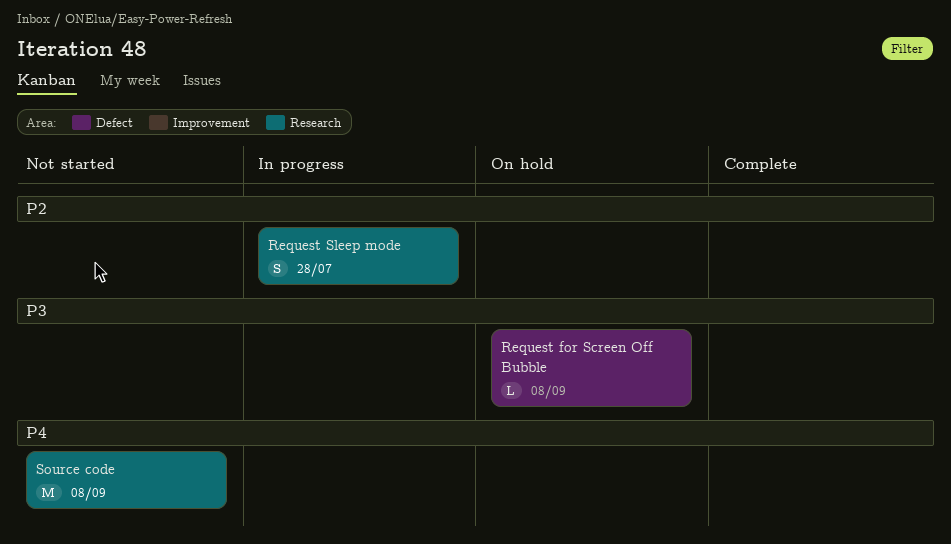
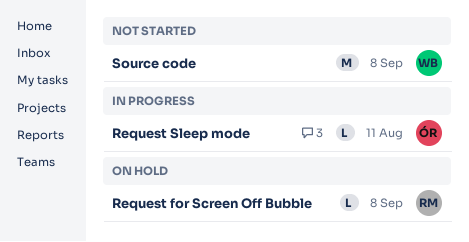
Request Sleep mode, estimate: S -> L
Request Sleep mode, due: Jul 28 -> Aug 11

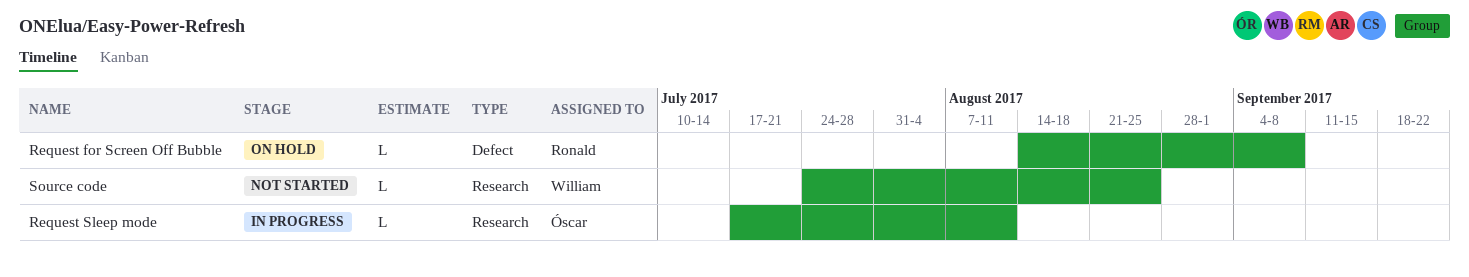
Source code, estimate: M -> L
Source code, due: Sep 8 -> Aug 25

